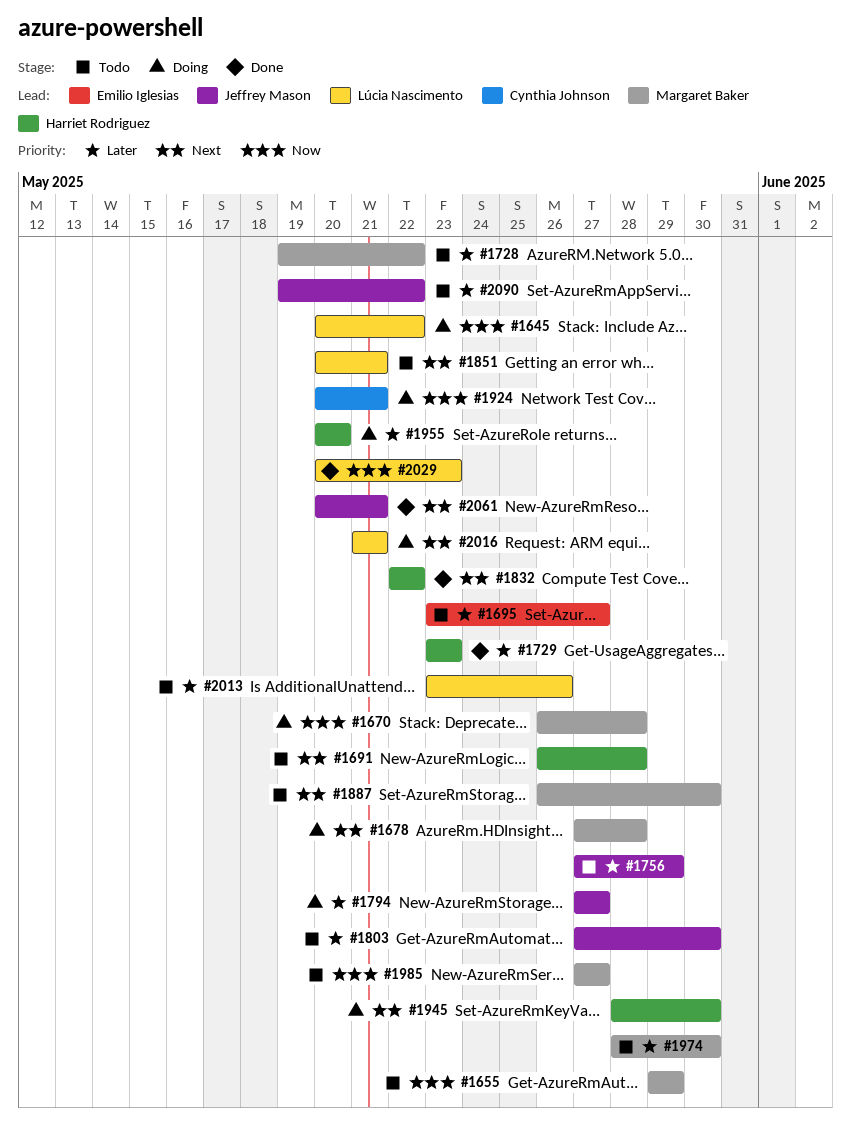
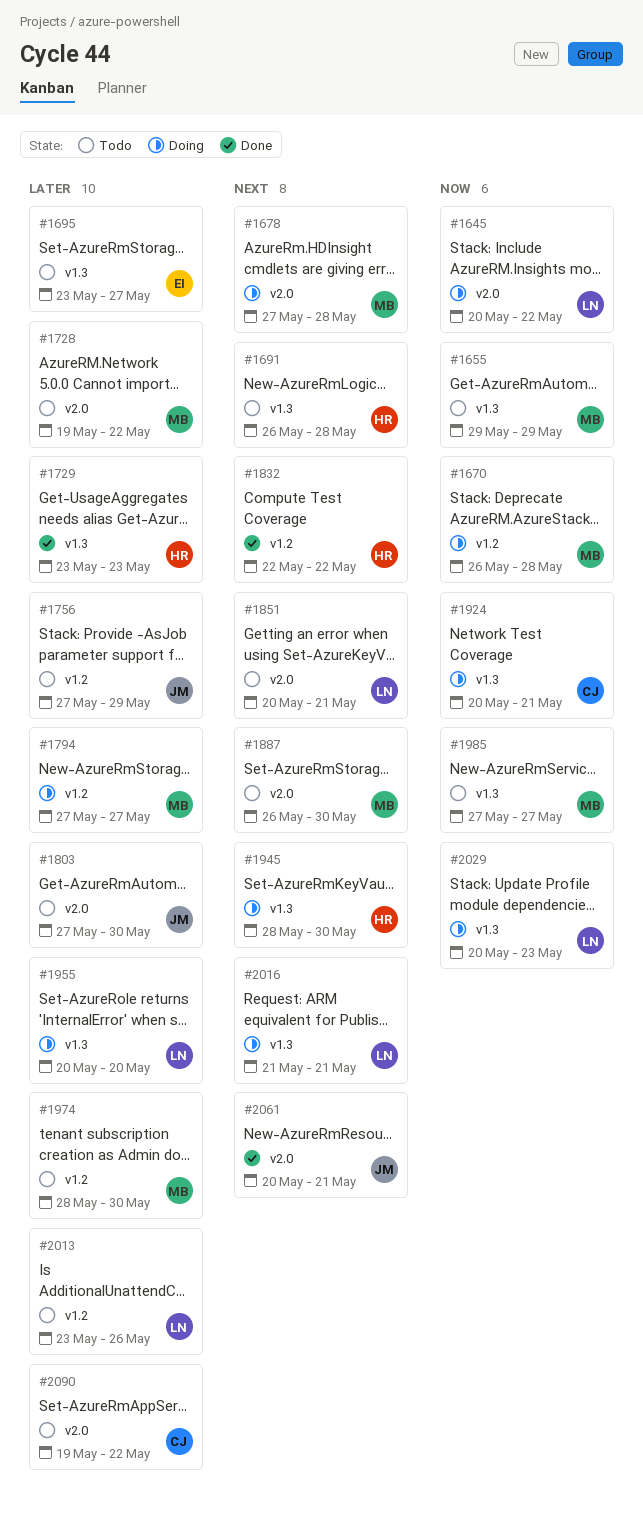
#1794, owner: Jeffrey Mason -> Margaret Baker
#1955, owner: Harriet Rodriguez -> Lúcia Nascimento
#2029, status: Done -> Doing
#2090, owner: Jeffrey Mason -> Cynthia Johnson

